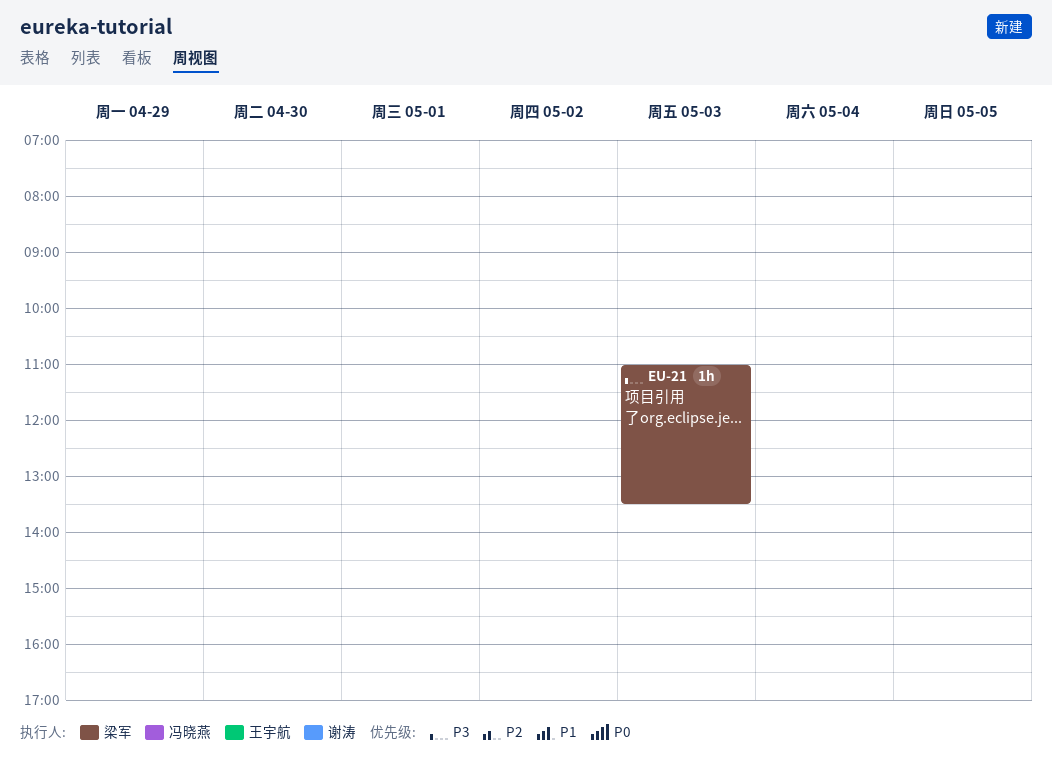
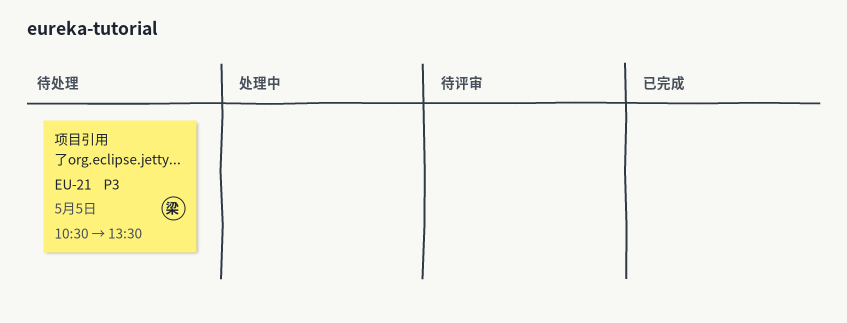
EU-21, day: May 3 -> May 5
EU-21, begins: 11:00 -> 10:30

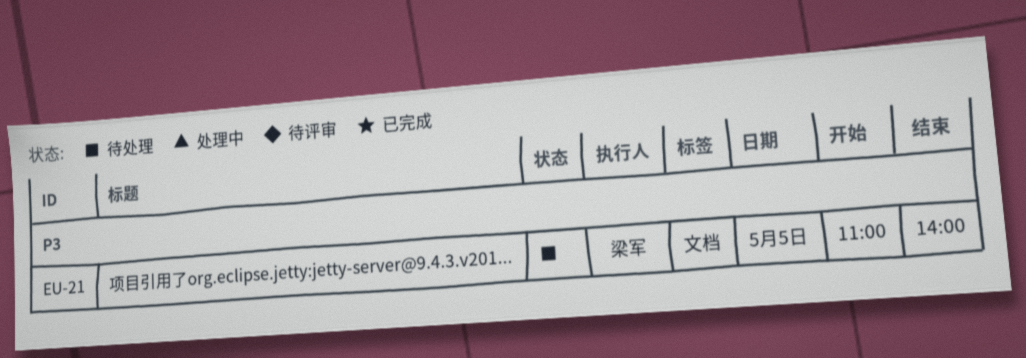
EU-21, begins: 10:30 -> 11:00
EU-21, ends: 13:30 -> 14:00

